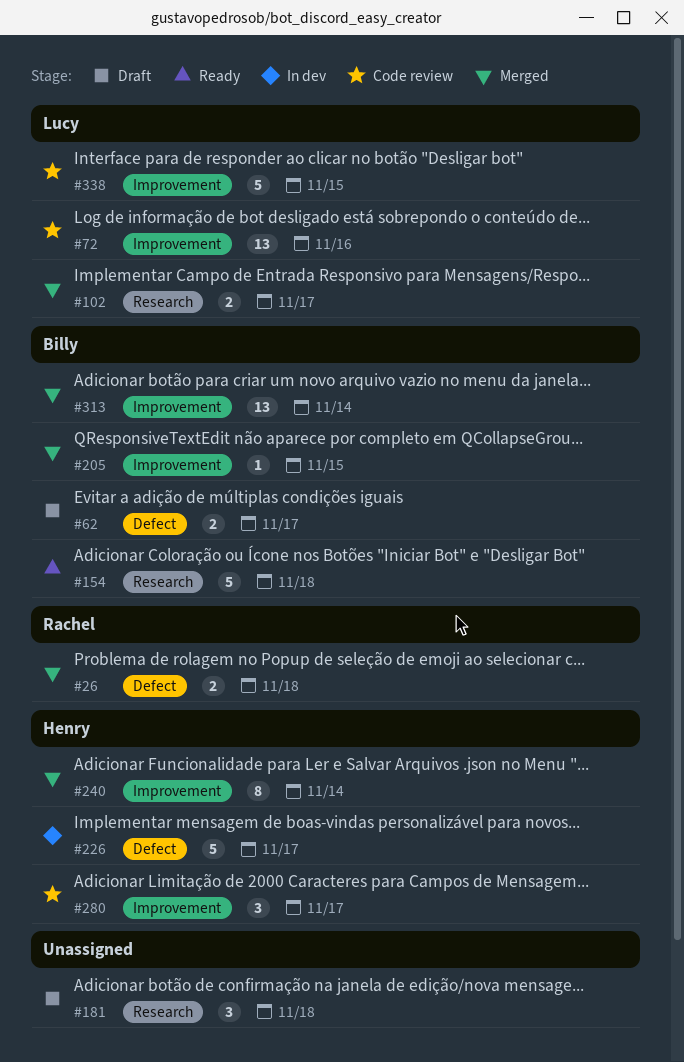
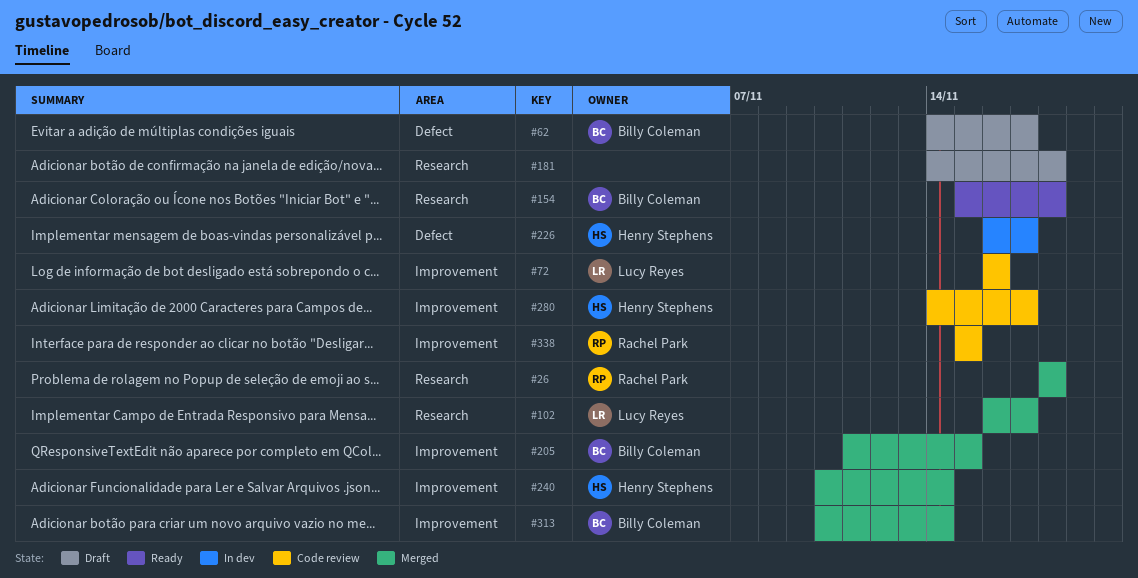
#26, label: Defect -> Research
#338, owner: Lucy Reyes -> Rachel Park

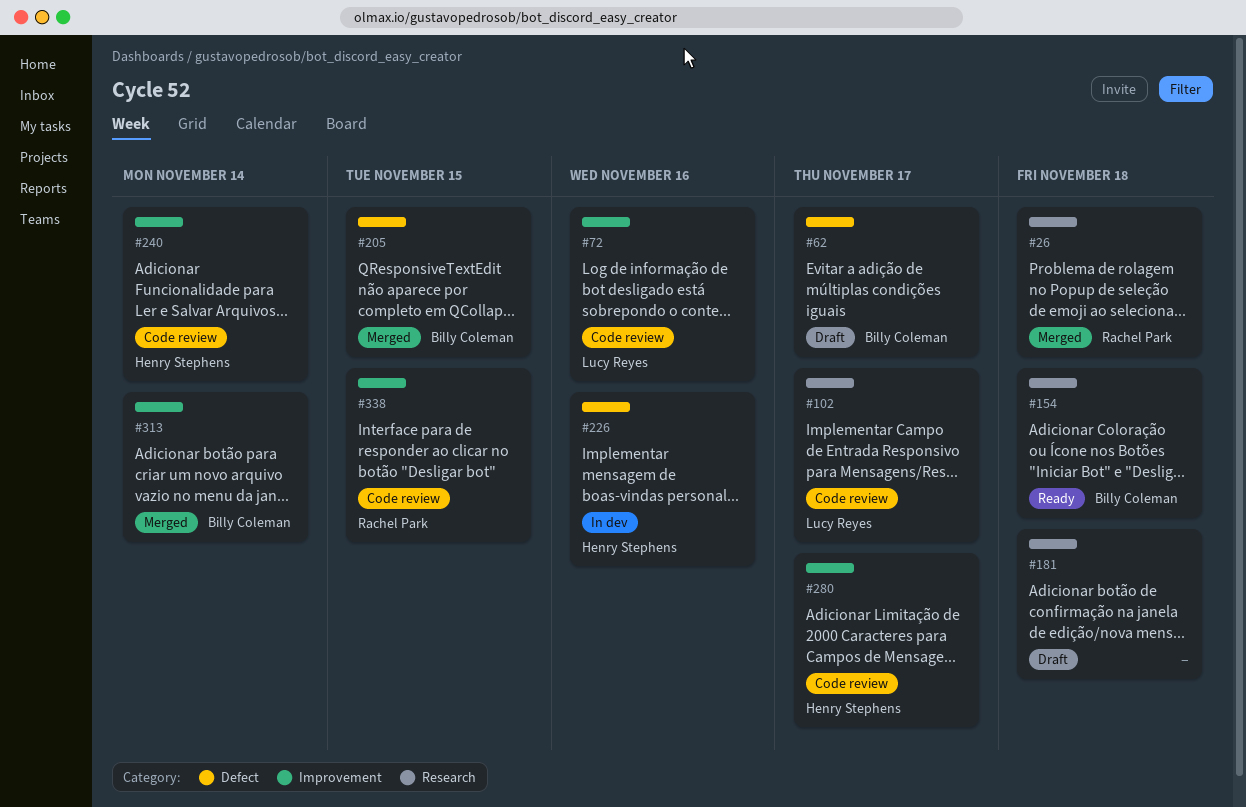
#102, status: Merged -> Code review
#205, label: Improvement -> Defect
#226, due: Nov 17 -> Nov 16
#240, status: Merged -> Code review

